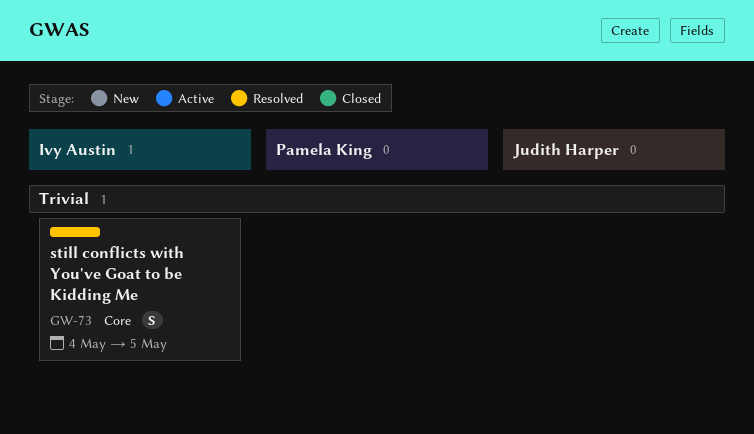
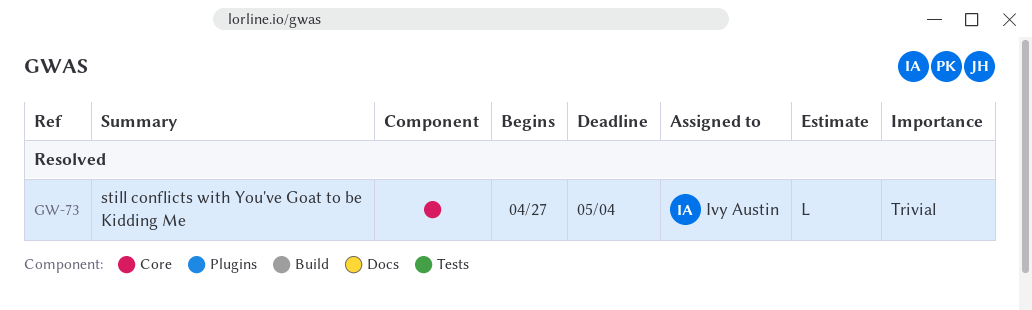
GW-73, estimate: S -> L
GW-73, start: May 4 -> Apr 27
GW-73, due: May 5 -> May 4

